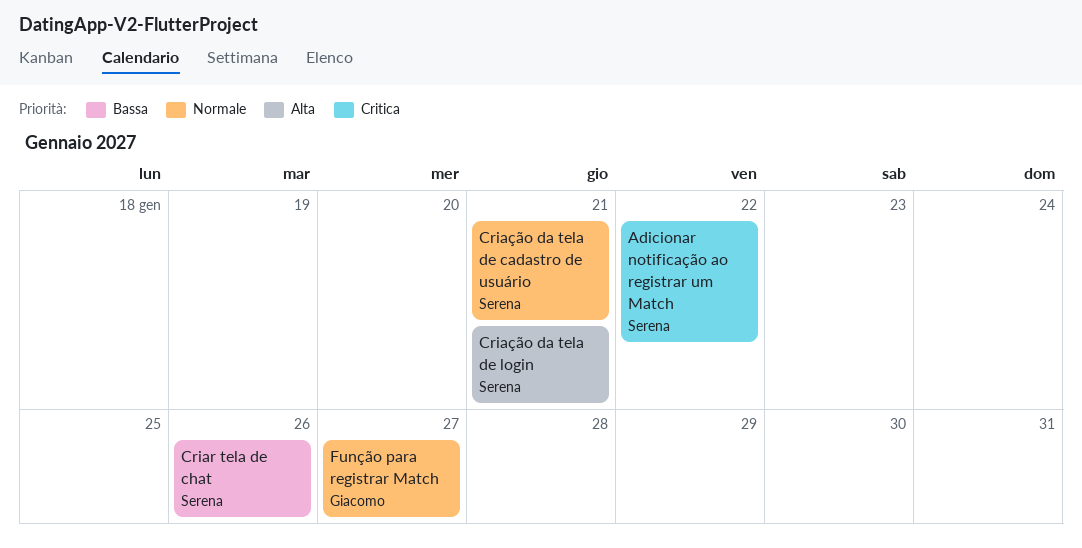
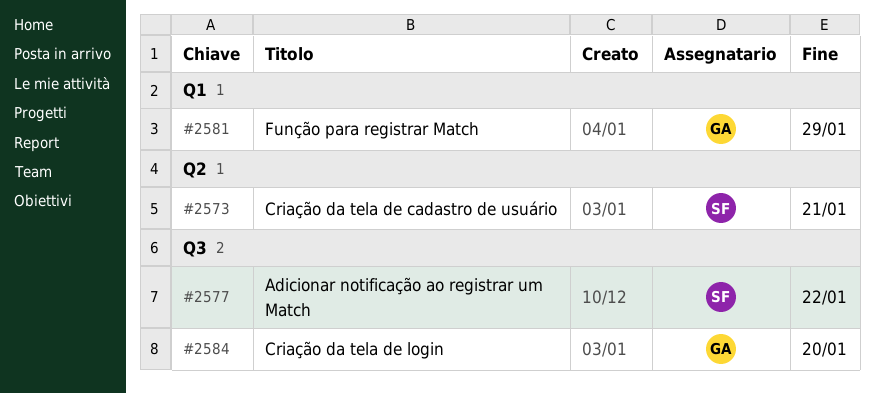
Criar tela de chat: present -> none
Criação da tela de login, owner: Serena -> Giacomo
Criação da tela de login, due: Jan 21 -> Jan 20
Função para registrar Match, due: Jan 27 -> Jan 29

